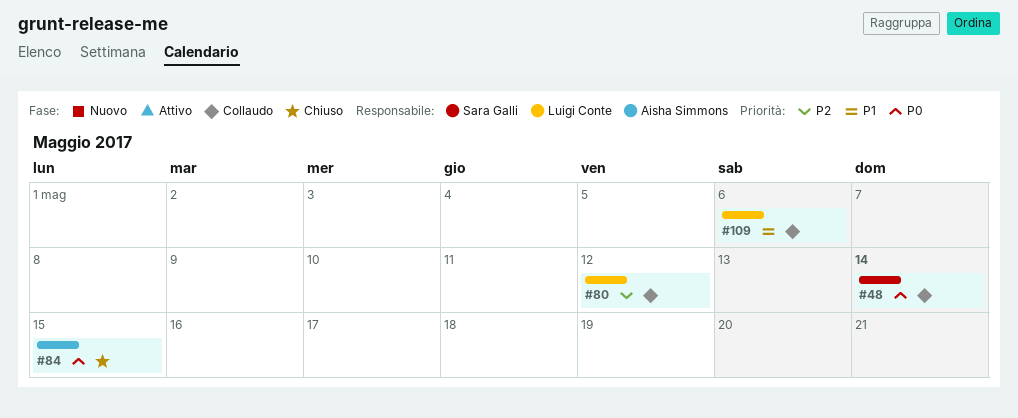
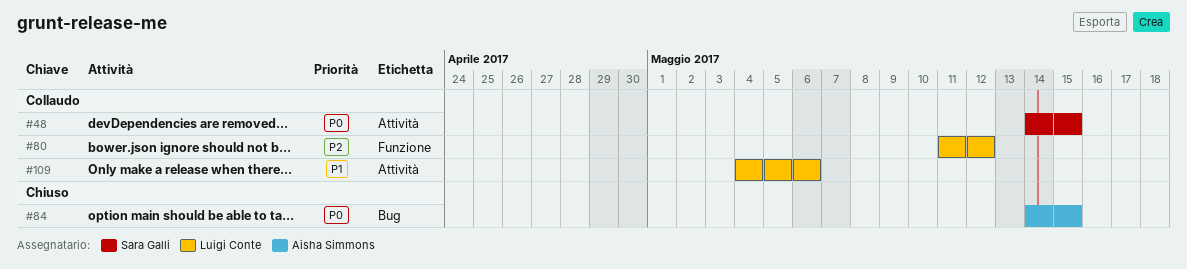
#48, due: May 14 -> May 15

